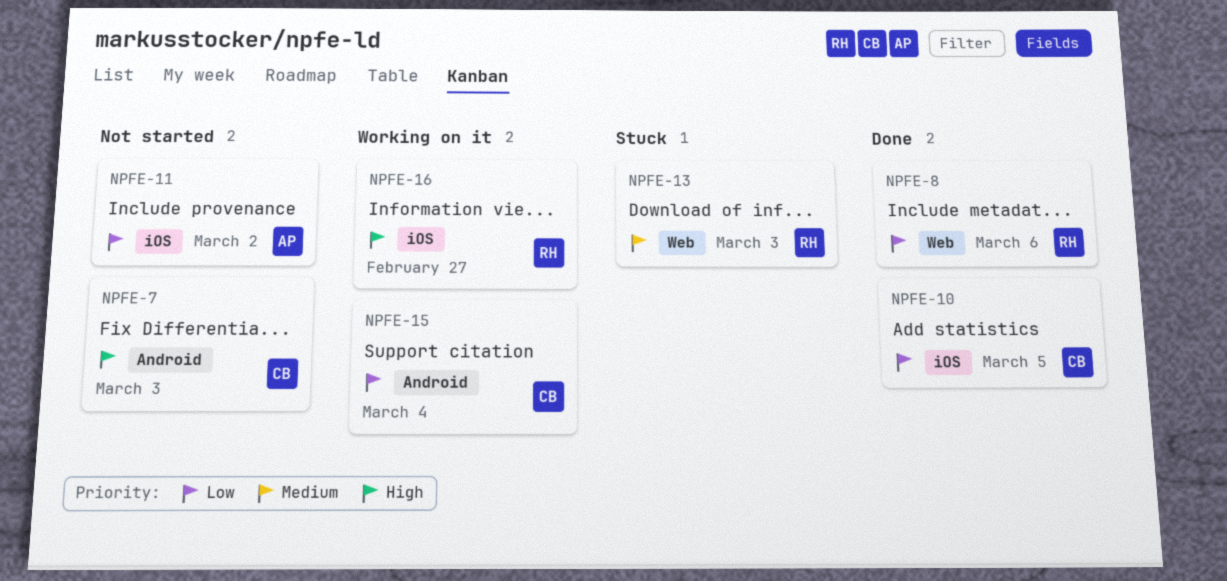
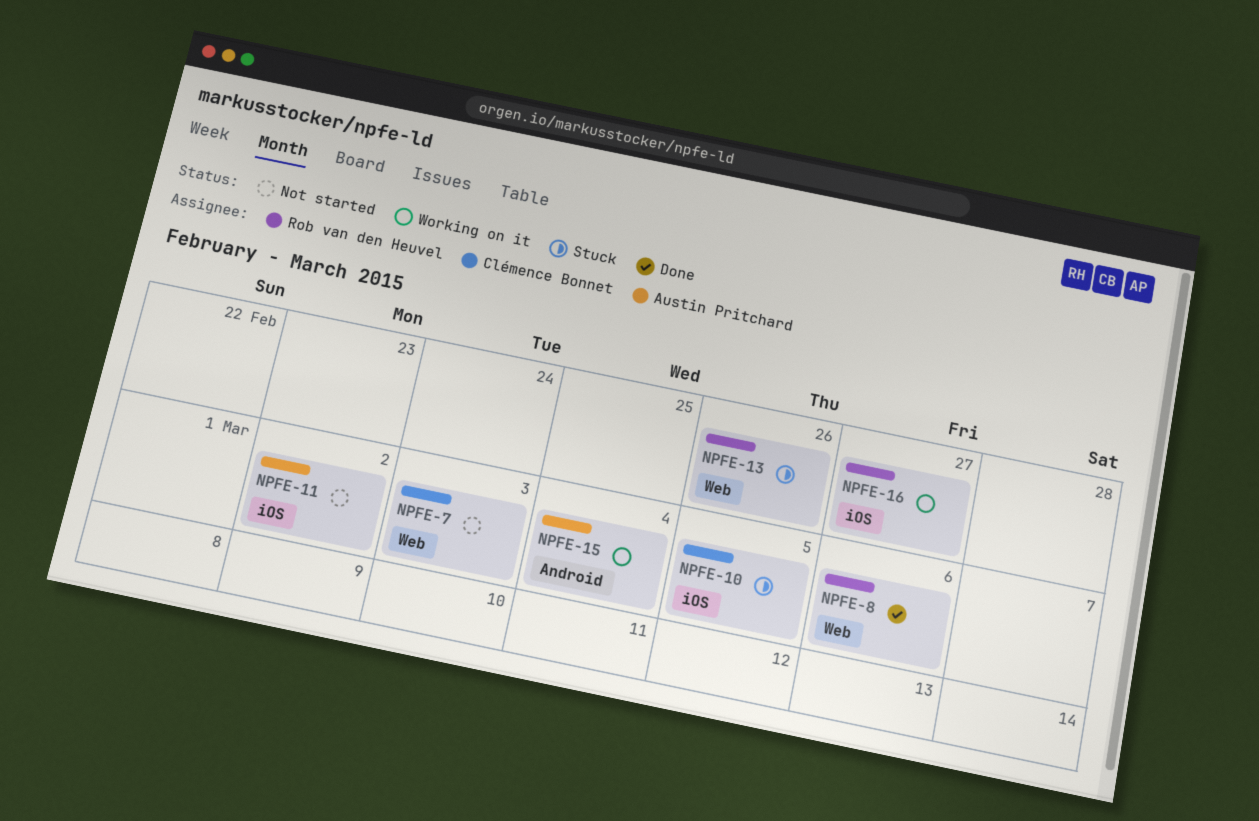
NPFE-7, label: Android -> Web
NPFE-10, status: Done -> Stuck
NPFE-13, due: Mar 3 -> Feb 26
NPFE-15, owner: Clémence Bonnet -> Austin Pritchard

